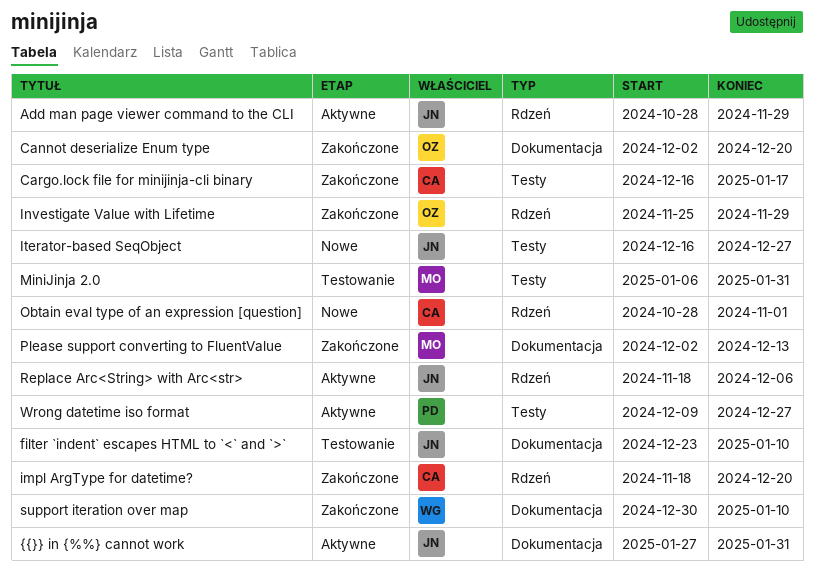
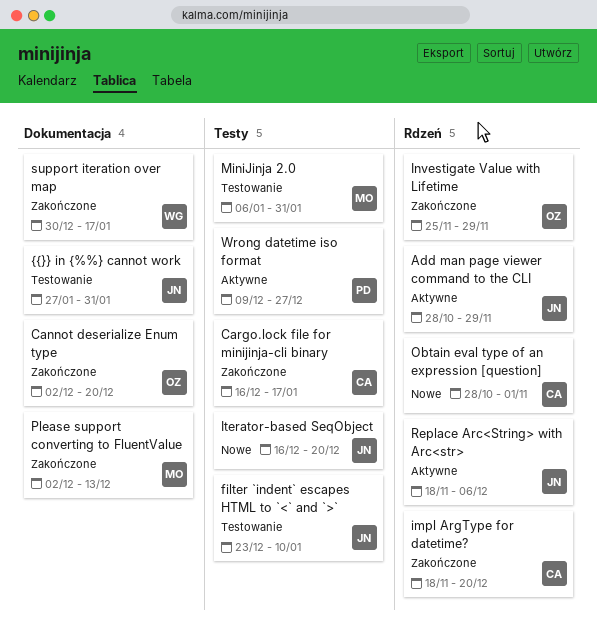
filter `indent` escapes HTML to `<` and `>`, label: Dokumentacja -> Testy
Iterator-based SeqObject, due: Dec 27 -> Dec 20
support iteration over map, due: Jan 10 -> Jan 17
{{}} in {%%} cannot work, status: Aktywne -> Testowanie

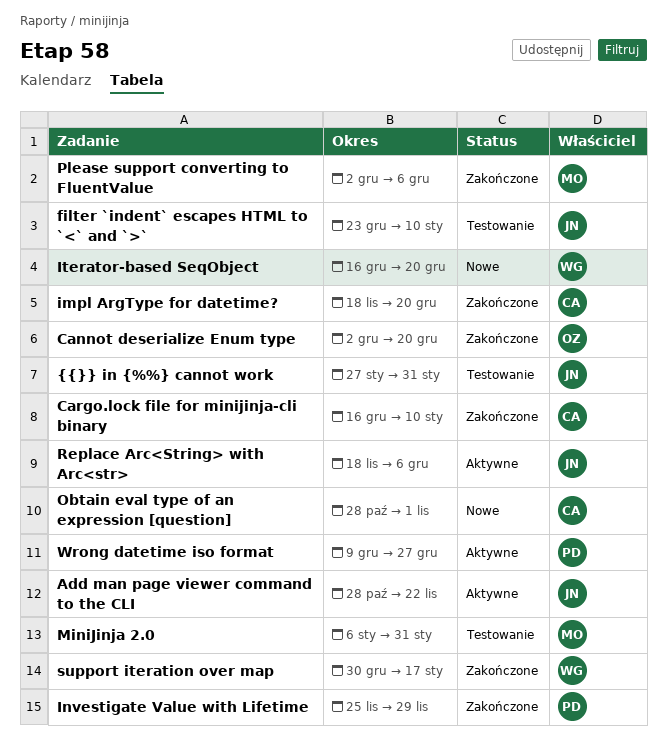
Add man page viewer command to the CLI, due: Nov 29 -> Nov 22
Cargo.lock file for minijinja-cli binary, due: Jan 17 -> Jan 10
Investigate Value with Lifetime, owner: OZ -> PD
Iterator-based SeqObject, owner: JN -> WG
Please support converting to FluentValue, due: Dec 13 -> Dec 6

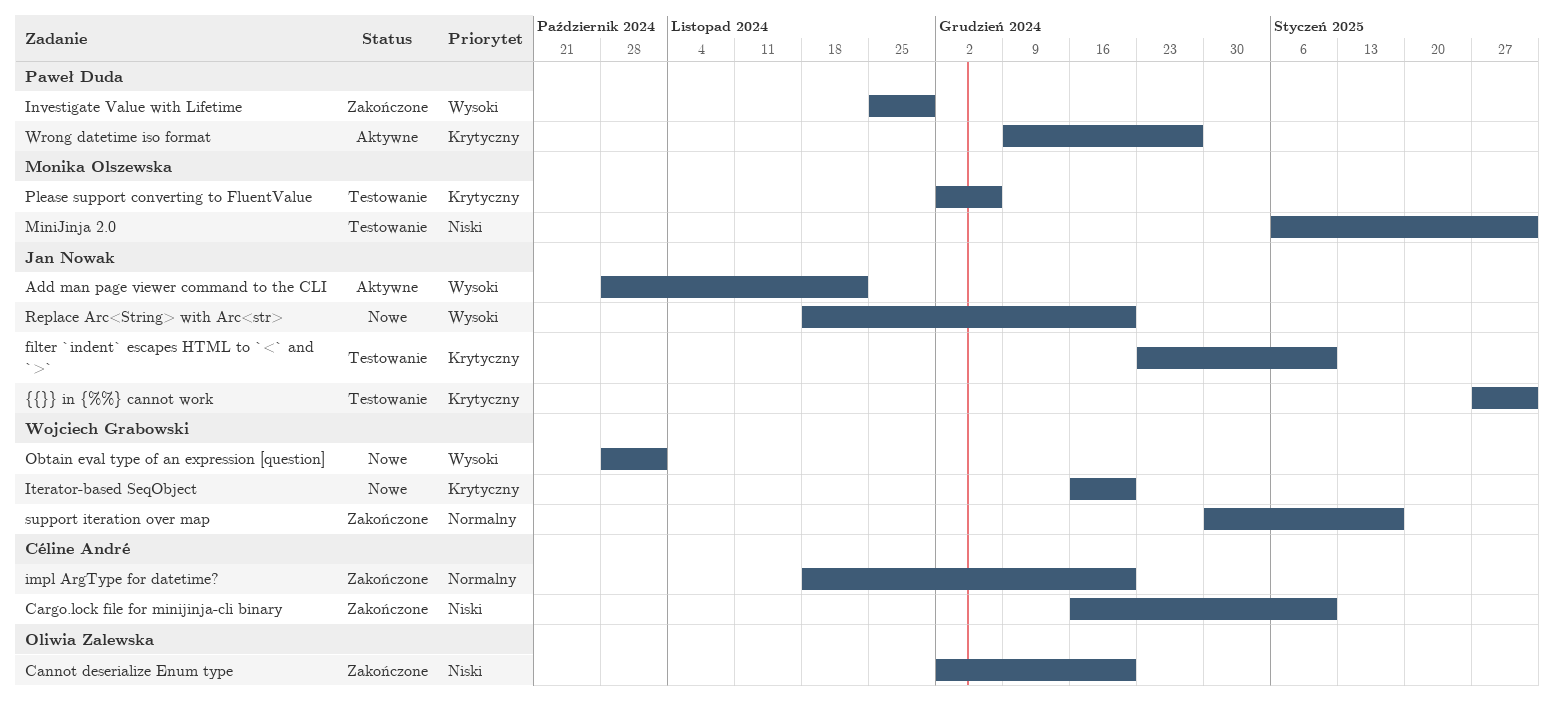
Obtain eval type of an expression [question], owner: Céline André -> Wojciech Grabowski
Please support converting to FluentValue, status: Zakończone -> Testowanie
Replace Arc<String> with Arc<str>, status: Aktywne -> Nowe
Replace Arc<String> with Arc<str>, due: Dec 6 -> Dec 20

